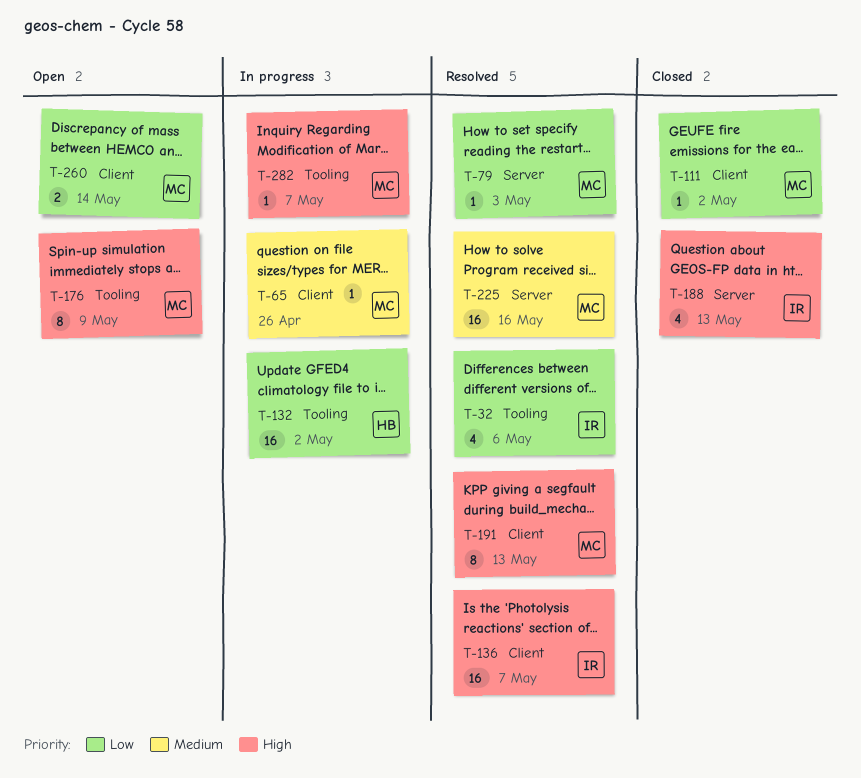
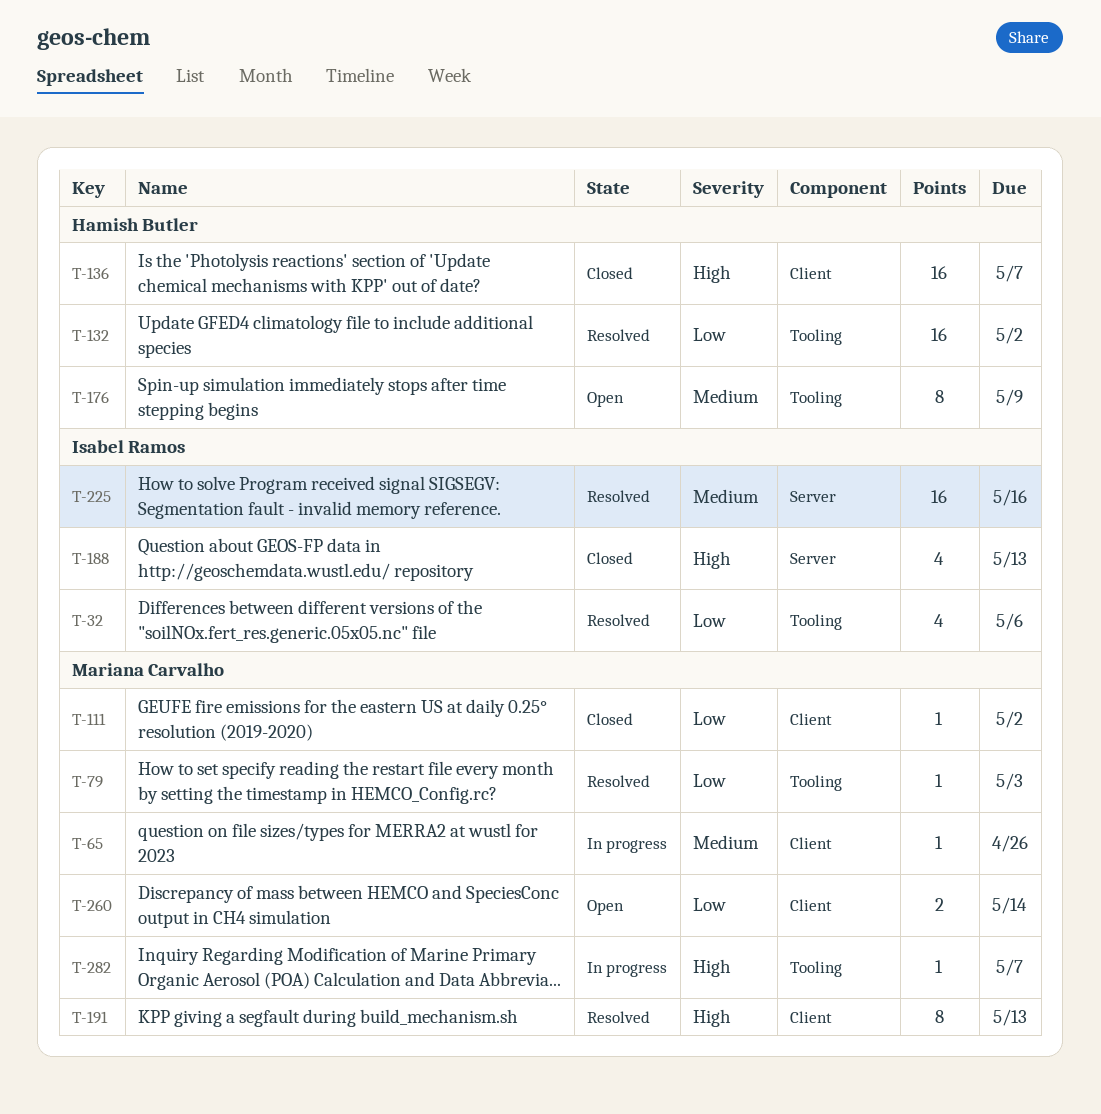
T-79, label: Server -> Tooling
T-132, status: In progress -> Resolved
T-136, status: Resolved -> Closed
T-136, owner: Isabel Ramos -> Hamish Butler
T-176, owner: Mariana Carvalho -> Hamish Butler
T-176, priority: High -> Medium
T-225, owner: Mariana Carvalho -> Isabel Ramos

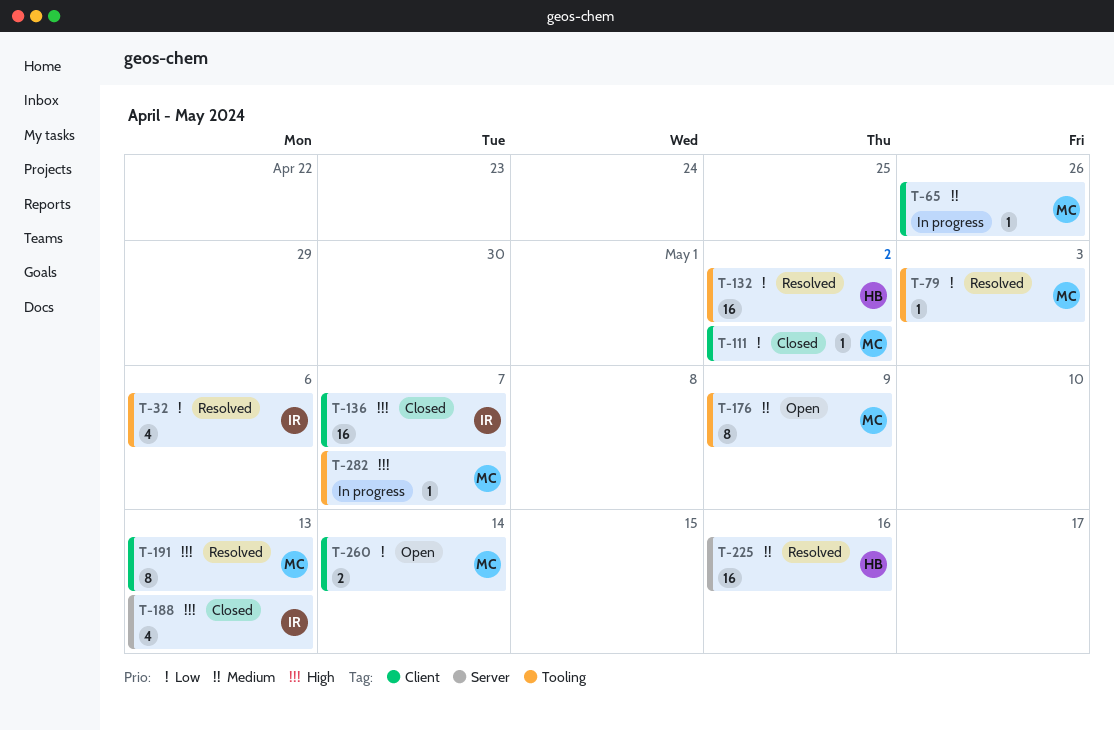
T-136, owner: Hamish Butler -> Isabel Ramos
T-176, owner: Hamish Butler -> Mariana Carvalho
T-225, owner: Isabel Ramos -> Hamish Butler

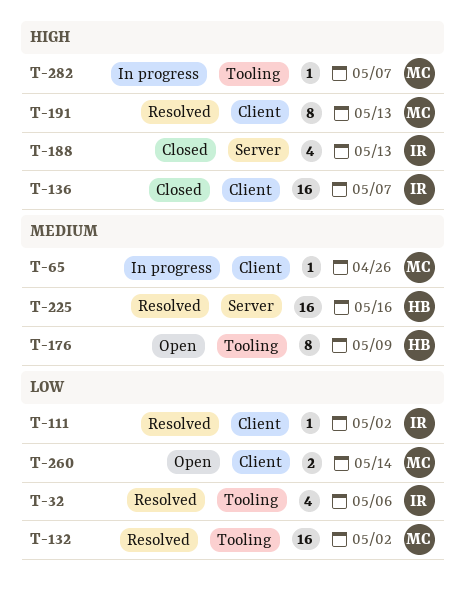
T-79: present -> none
T-111, status: Closed -> Resolved
T-111, owner: MC -> IR
T-132, owner: HB -> MC
T-176, owner: MC -> HB

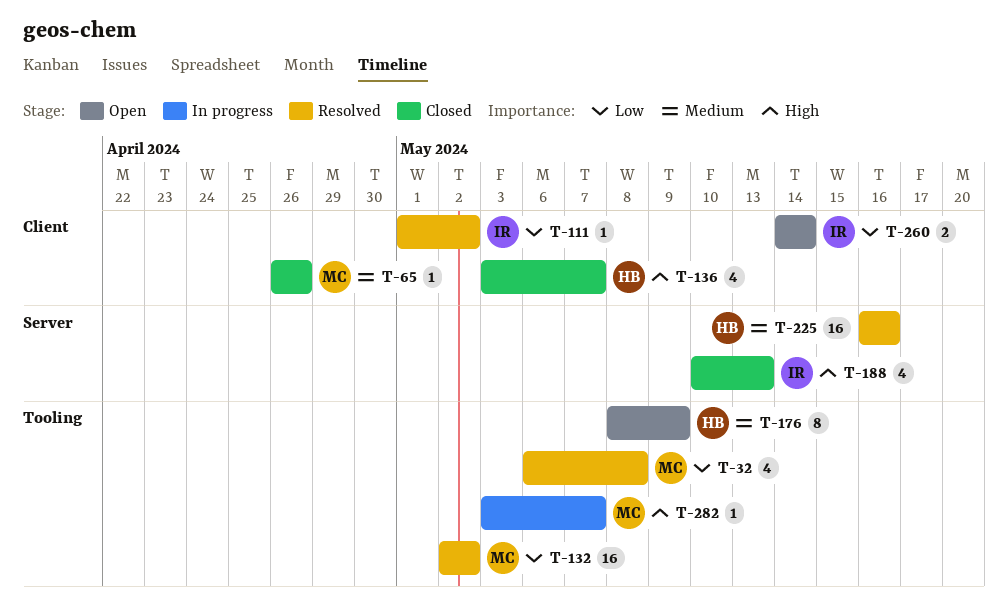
T-32, owner: IR -> MC
T-32, due: May 6 -> May 8
T-65, status: In progress -> Closed
T-136, owner: IR -> HB
T-136, estimate: 16 -> 4
T-191: present -> none
T-260, owner: MC -> IR

